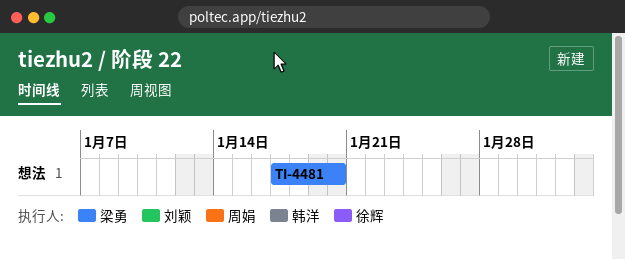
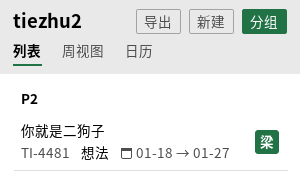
TI-4481, start: Jan 17 -> Jan 18
TI-4481, due: Jan 20 -> Jan 27

